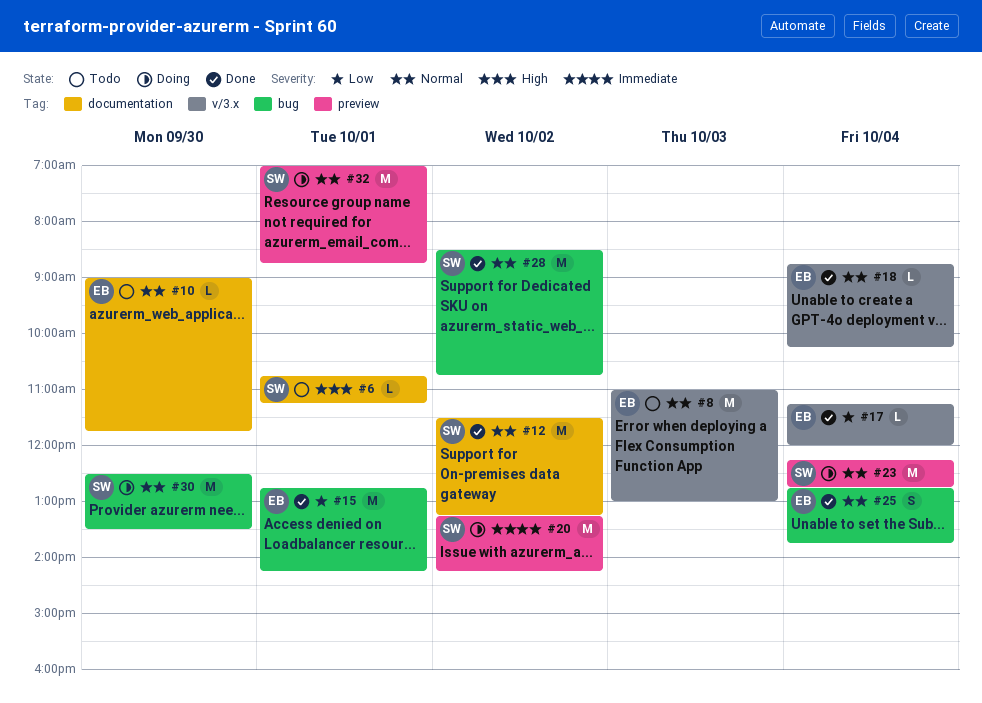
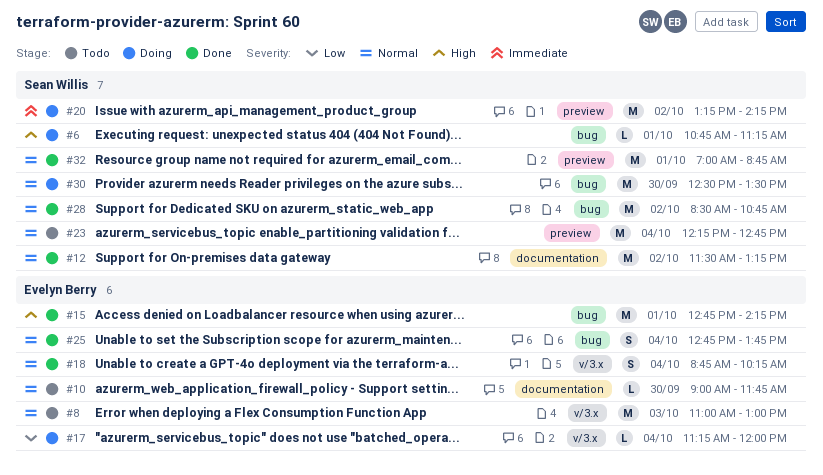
#6, status: Todo -> Doing
#6, label: documentation -> bug
#15, priority: Low -> High
#17, status: Done -> Doing
#18, estimate: L -> S
#23, status: Doing -> Todo
#32, status: Doing -> Done

